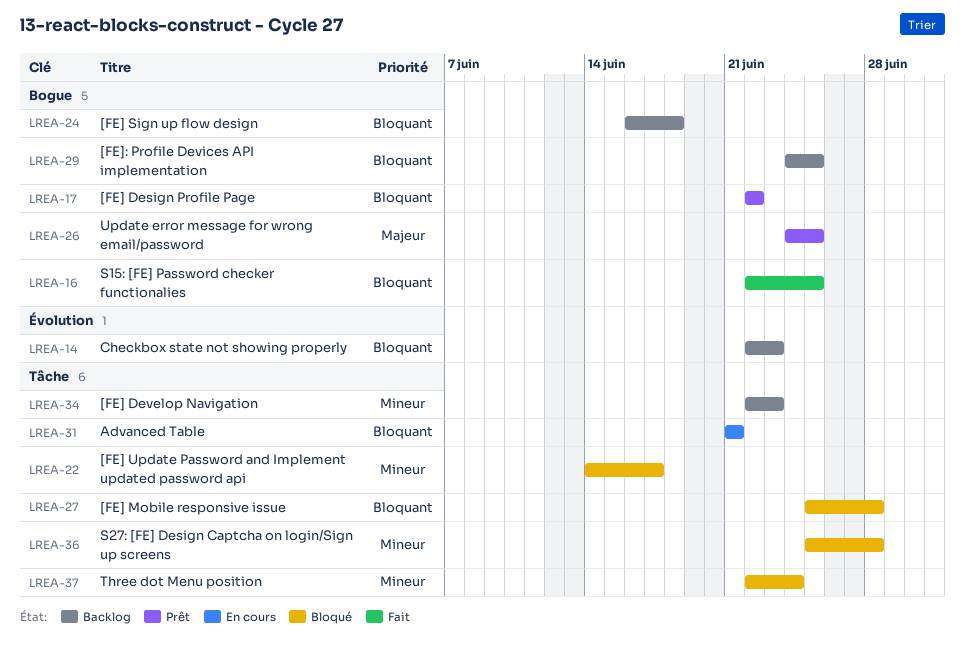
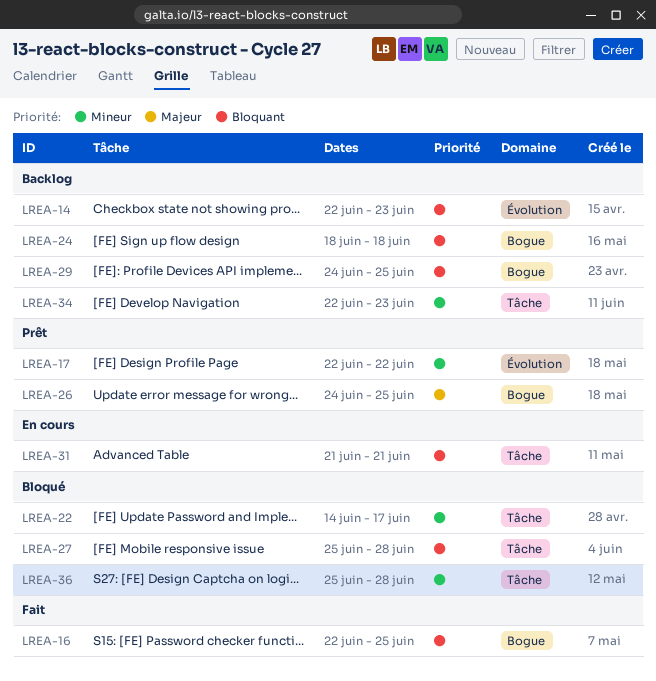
LREA-17, priority: Bloquant -> Mineur
LREA-17, label: Bogue -> Évolution
LREA-24, start: Jun 16 -> Jun 18
LREA-37: present -> none

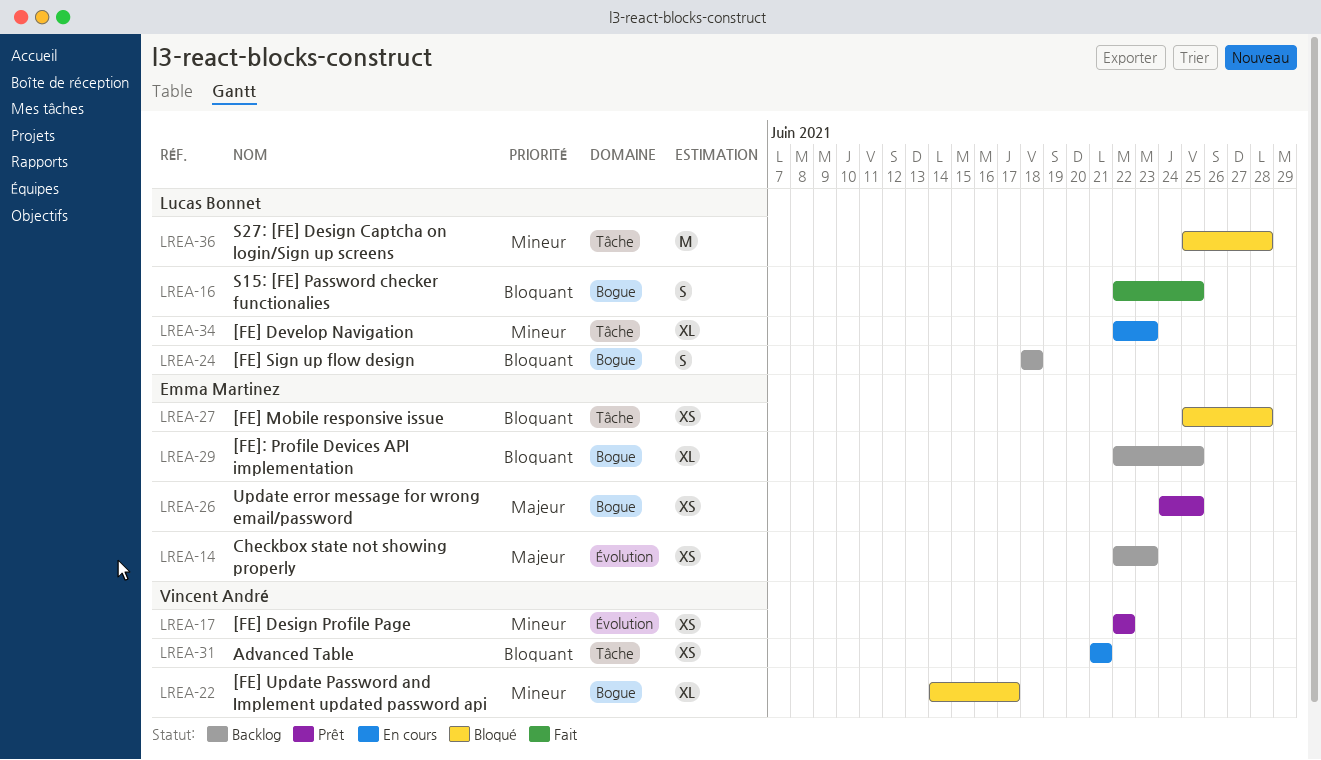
LREA-14, priority: Bloquant -> Majeur
LREA-22, label: Tâche -> Bogue
LREA-29, start: Jun 24 -> Jun 22
LREA-34, status: Backlog -> En cours

